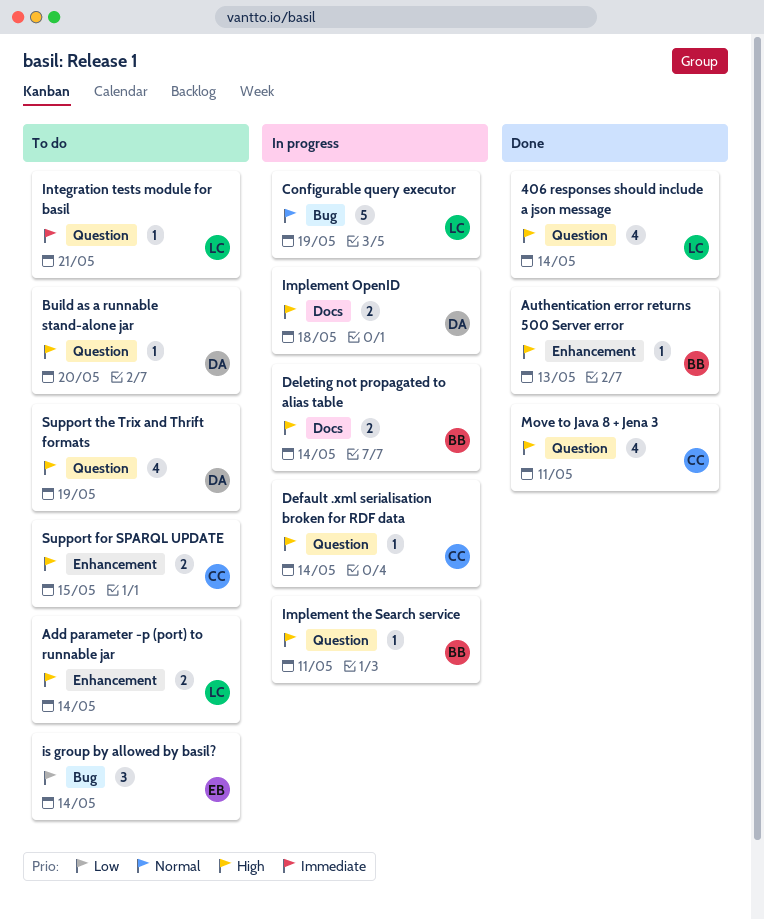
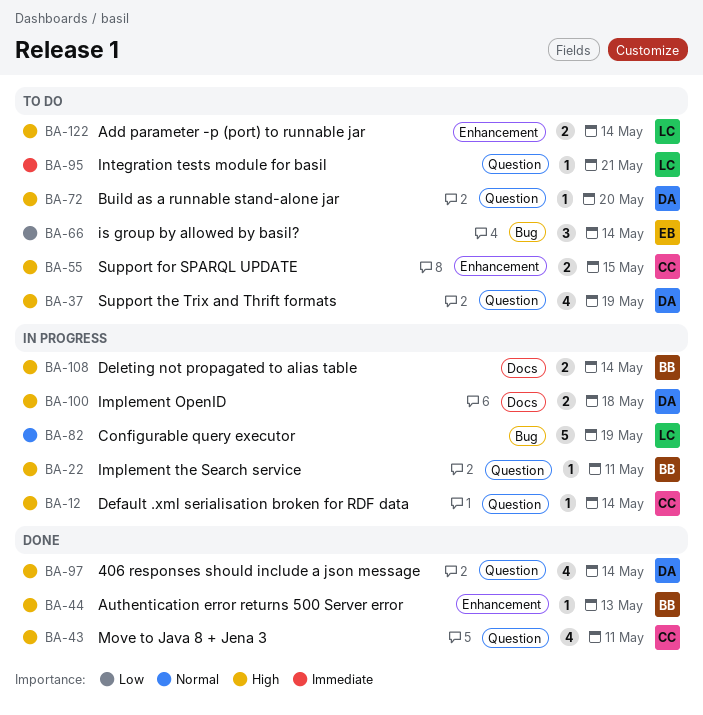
406 responses should include a json message, owner: LC -> DA

